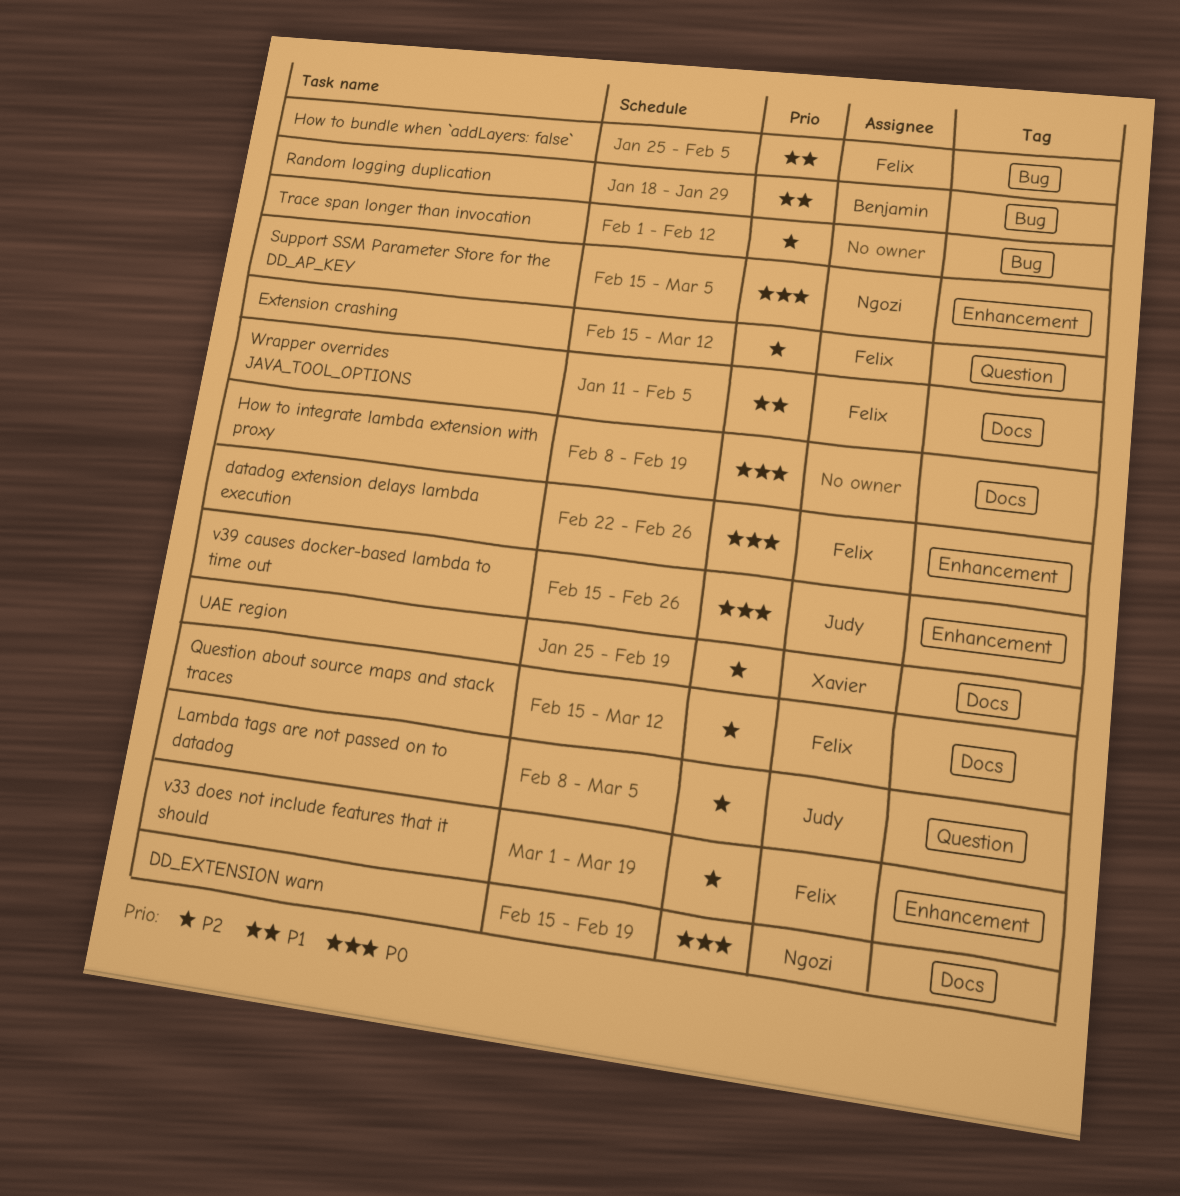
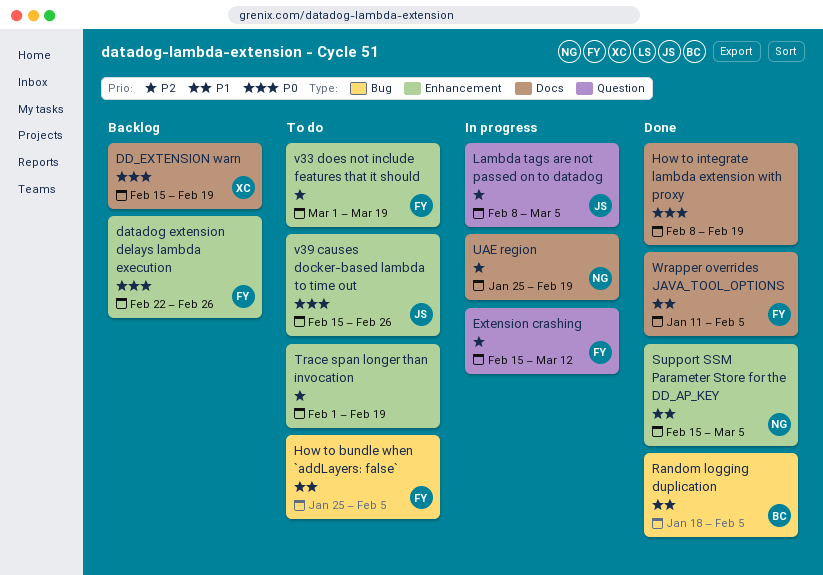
DD_EXTENSION warn, owner: Ngozi -> Xavier
Question about source maps and stack traces: present -> none
Random logging duplication, due: Jan 29 -> Feb 5
Support SSM Parameter Store for the DD_AP_KEY, priority: P0 -> P1
Trace span longer than invocation, label: Bug -> Enhancement
Trace span longer than invocation, due: Feb 12 -> Feb 19
UAE region, owner: Xavier -> Ngozi

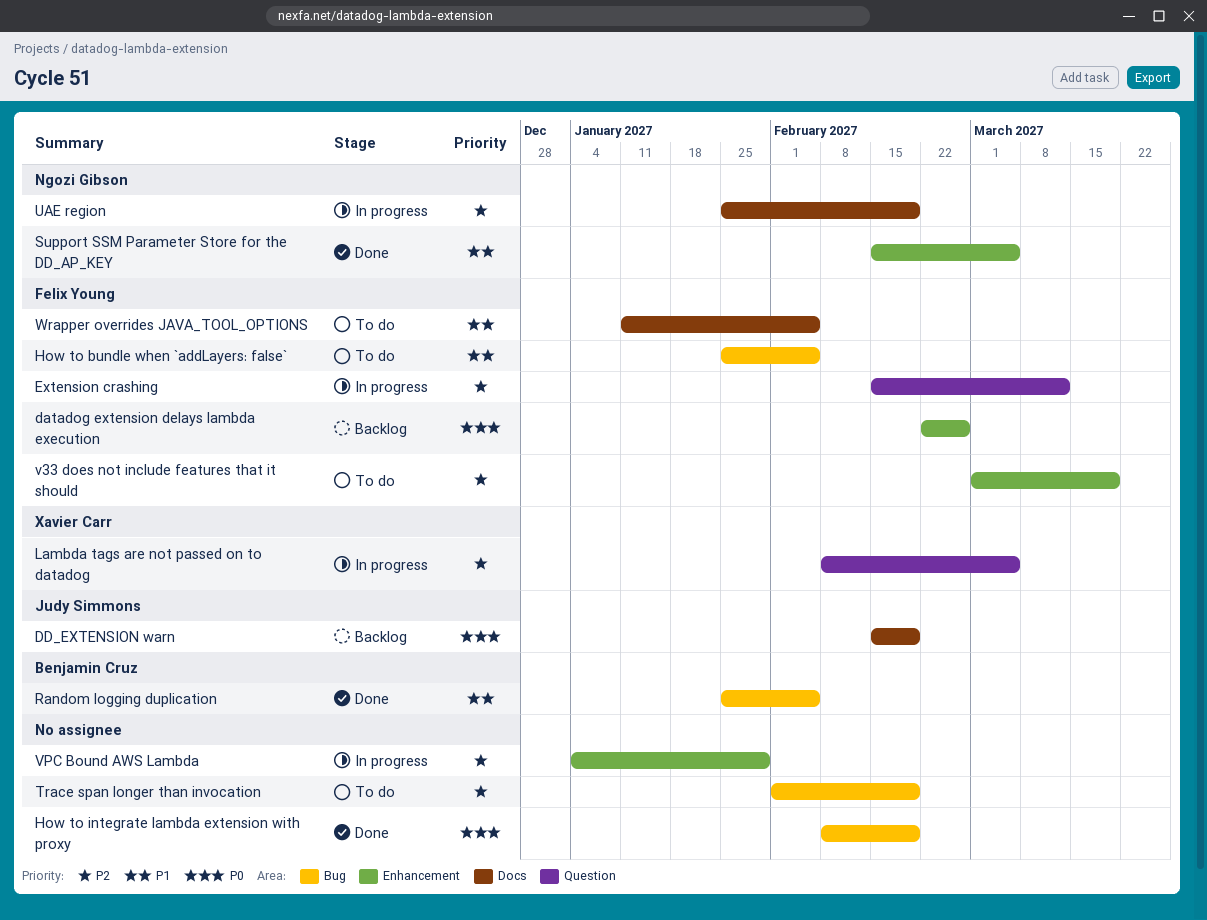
DD_EXTENSION warn, owner: Xavier Carr -> Judy Simmons
How to integrate lambda extension with proxy, label: Docs -> Bug
Lambda tags are not passed on to datadog, owner: Judy Simmons -> Xavier Carr
Random logging duplication, start: Jan 18 -> Jan 25
Trace span longer than invocation, label: Enhancement -> Bug
v39 causes docker-based lambda to time out: present -> none
VPC Bound AWS Lambda: none -> present
Wrapper overrides JAVA_TOOL_OPTIONS, status: Done -> To do

